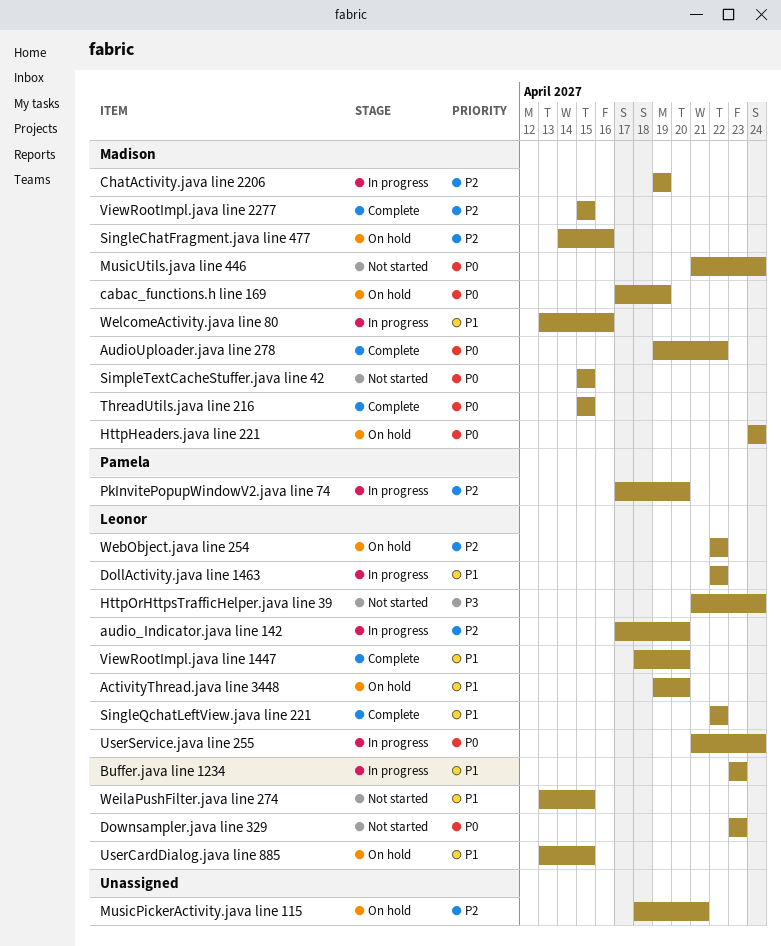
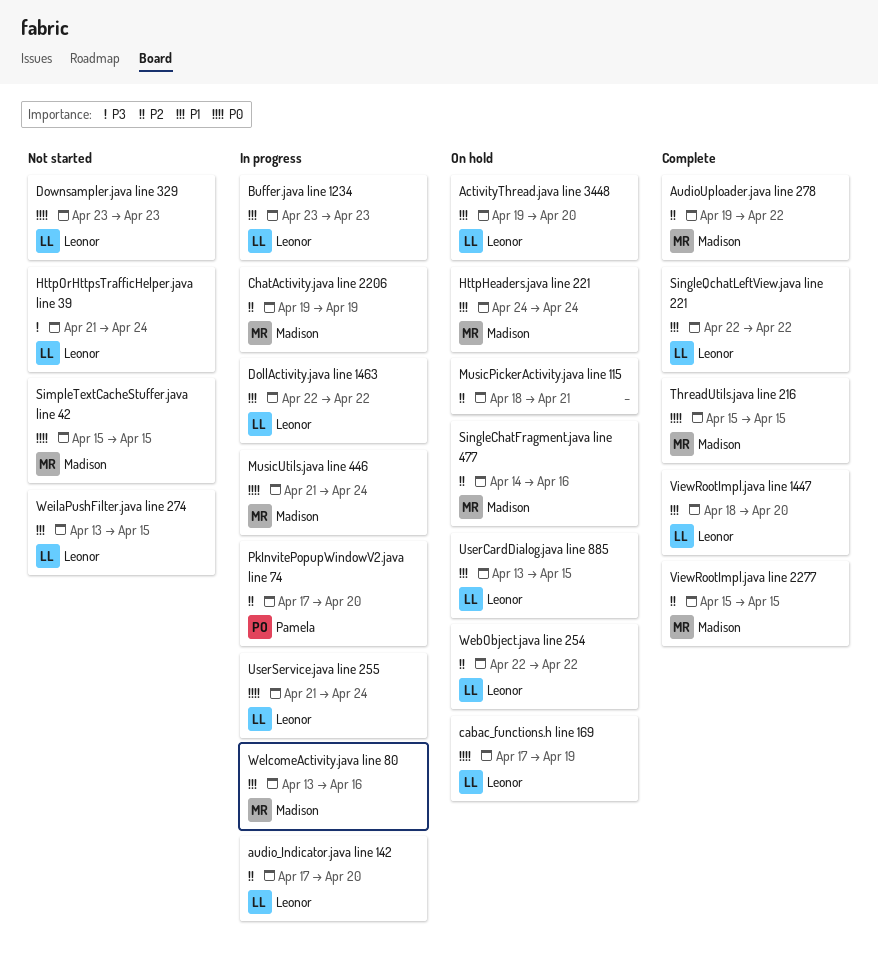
AudioUploader.java line 278, priority: P0 -> P2
cabac_functions.h line 169, owner: Madison -> Leonor
HttpHeaders.java line 221, priority: P0 -> P1
MusicUtils.java line 446, status: Not started -> In progress

